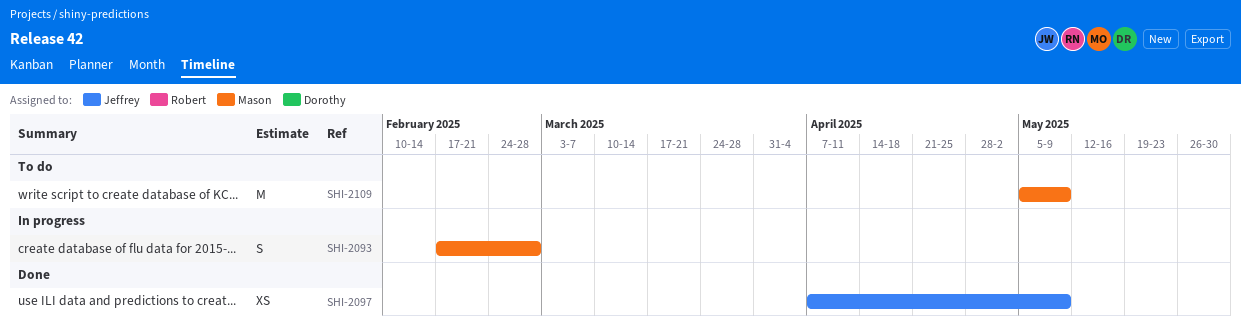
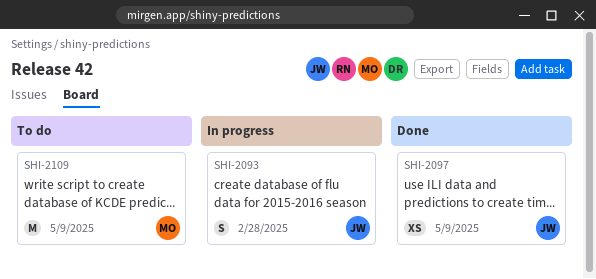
SHI-2093, owner: Mason -> Jeffrey

